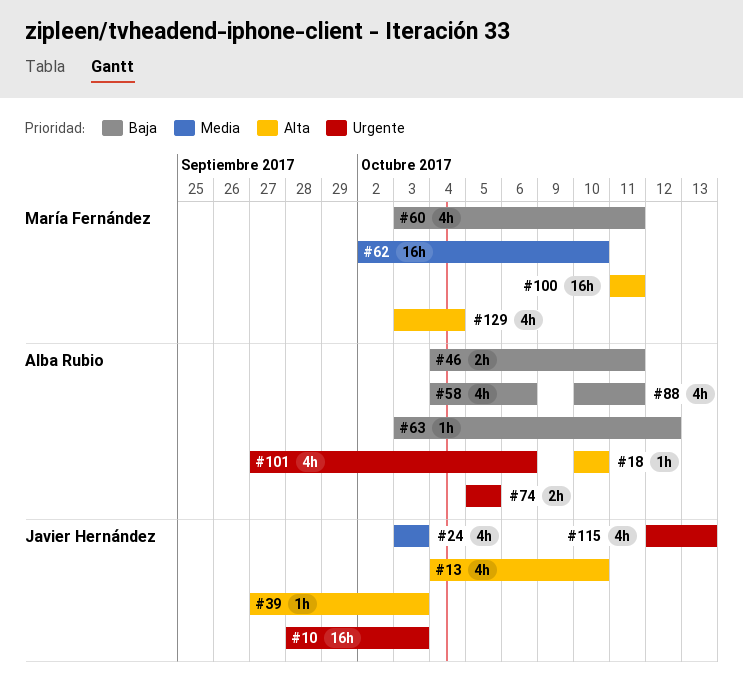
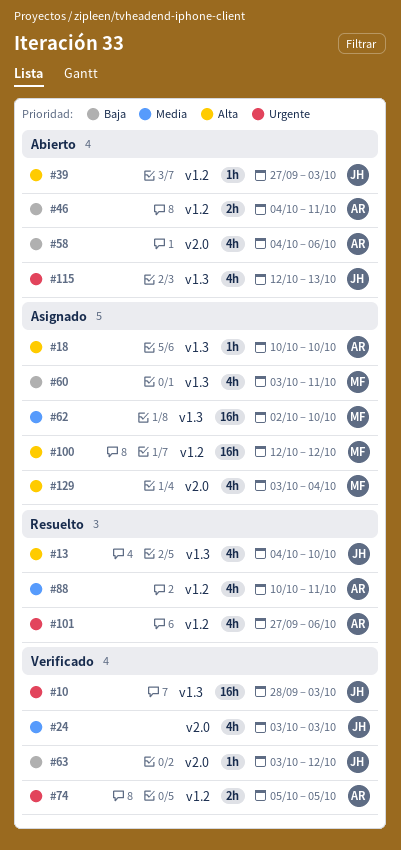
#63, owner: Alba Rubio -> Javier Hernández
#88, priority: Baja -> Media
#100, start: Oct 11 -> Oct 12
#100, due: Oct 11 -> Oct 12

